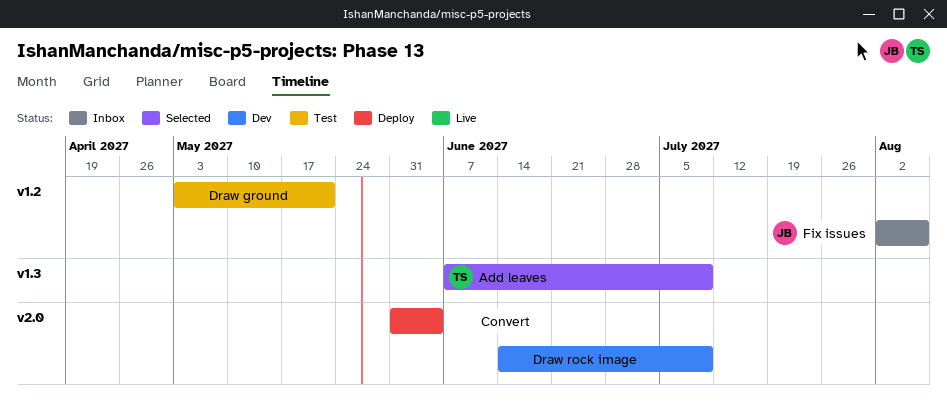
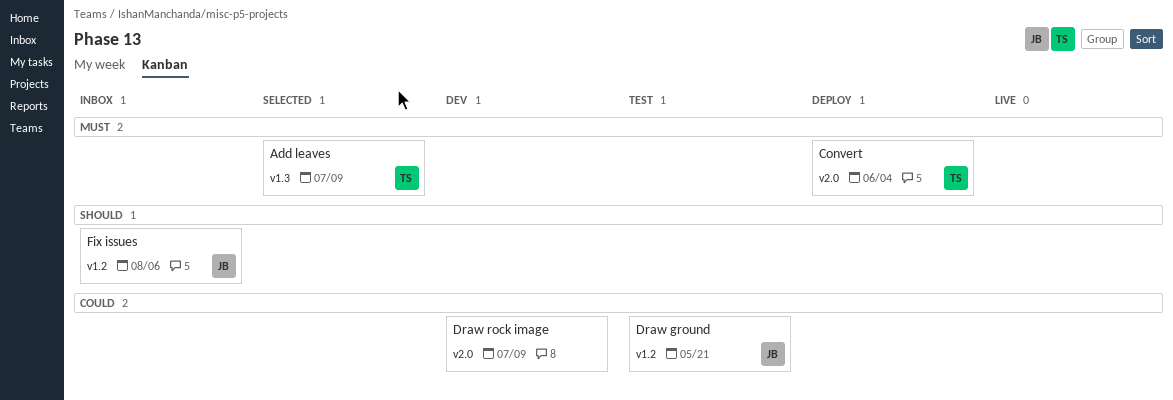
Convert, owner: none -> TS
Draw ground, owner: none -> JB

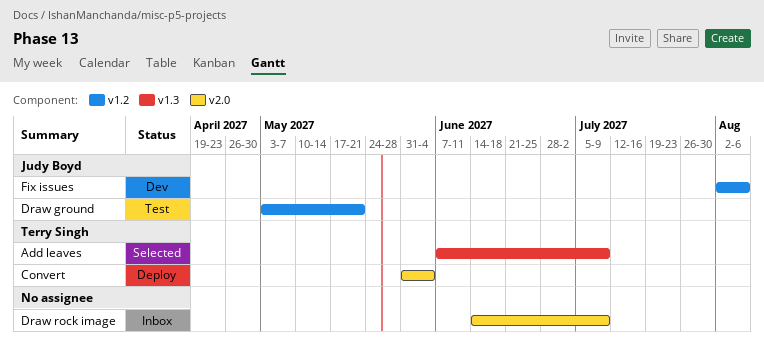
Draw rock image, status: Dev -> Inbox
Fix issues, status: Inbox -> Dev

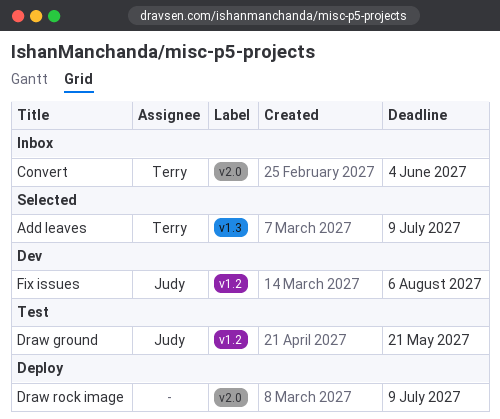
Convert, status: Deploy -> Inbox
Draw rock image, status: Inbox -> Deploy

